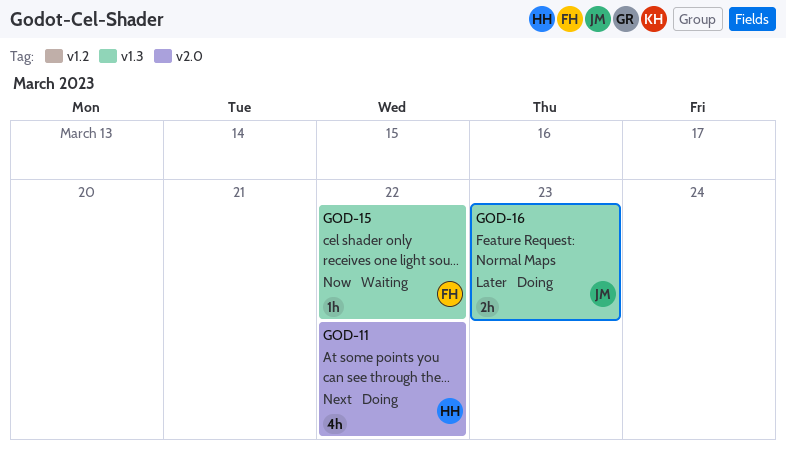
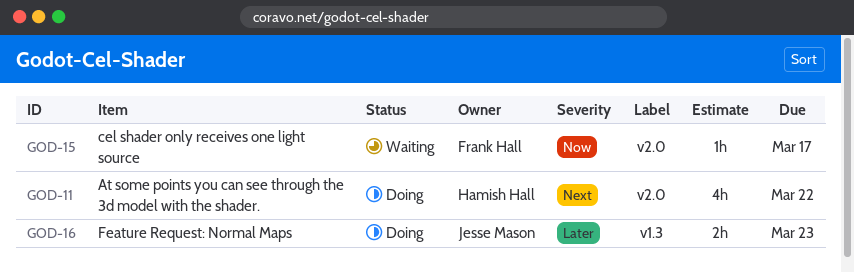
GOD-15, label: v1.3 -> v2.0
GOD-15, due: Mar 22 -> Mar 17

